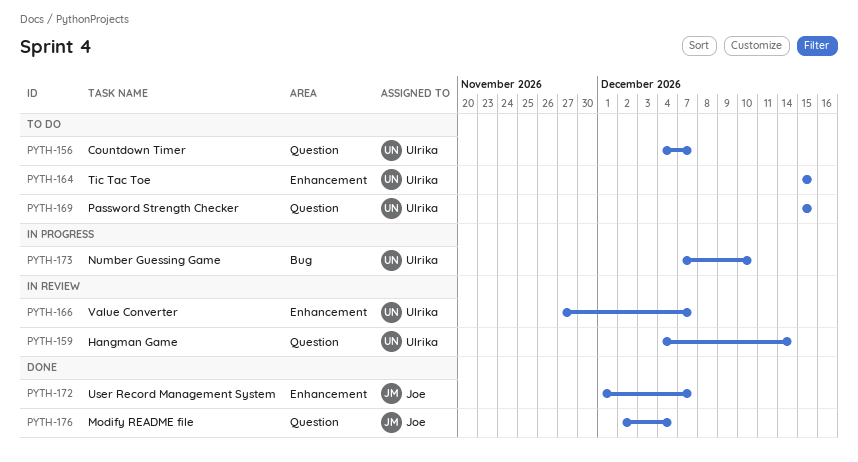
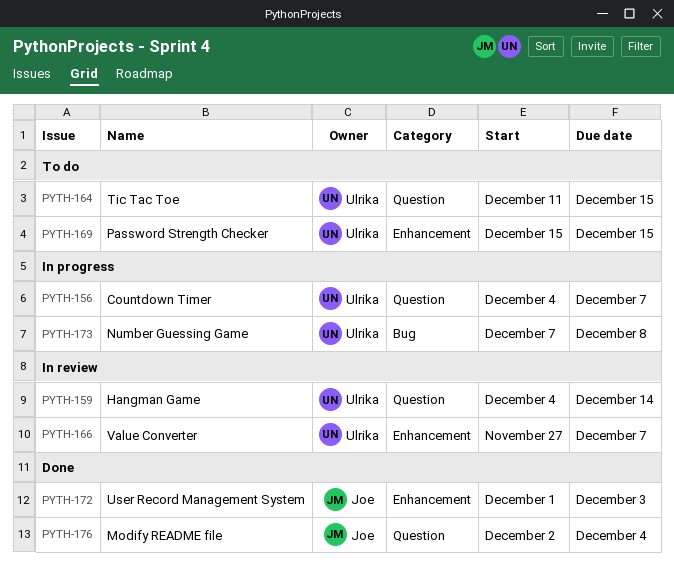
PYTH-156, status: To do -> In progress
PYTH-164, label: Enhancement -> Question
PYTH-164, start: Dec 15 -> Dec 11
PYTH-169, label: Question -> Enhancement
PYTH-172, due: Dec 7 -> Dec 3
PYTH-173, due: Dec 10 -> Dec 8

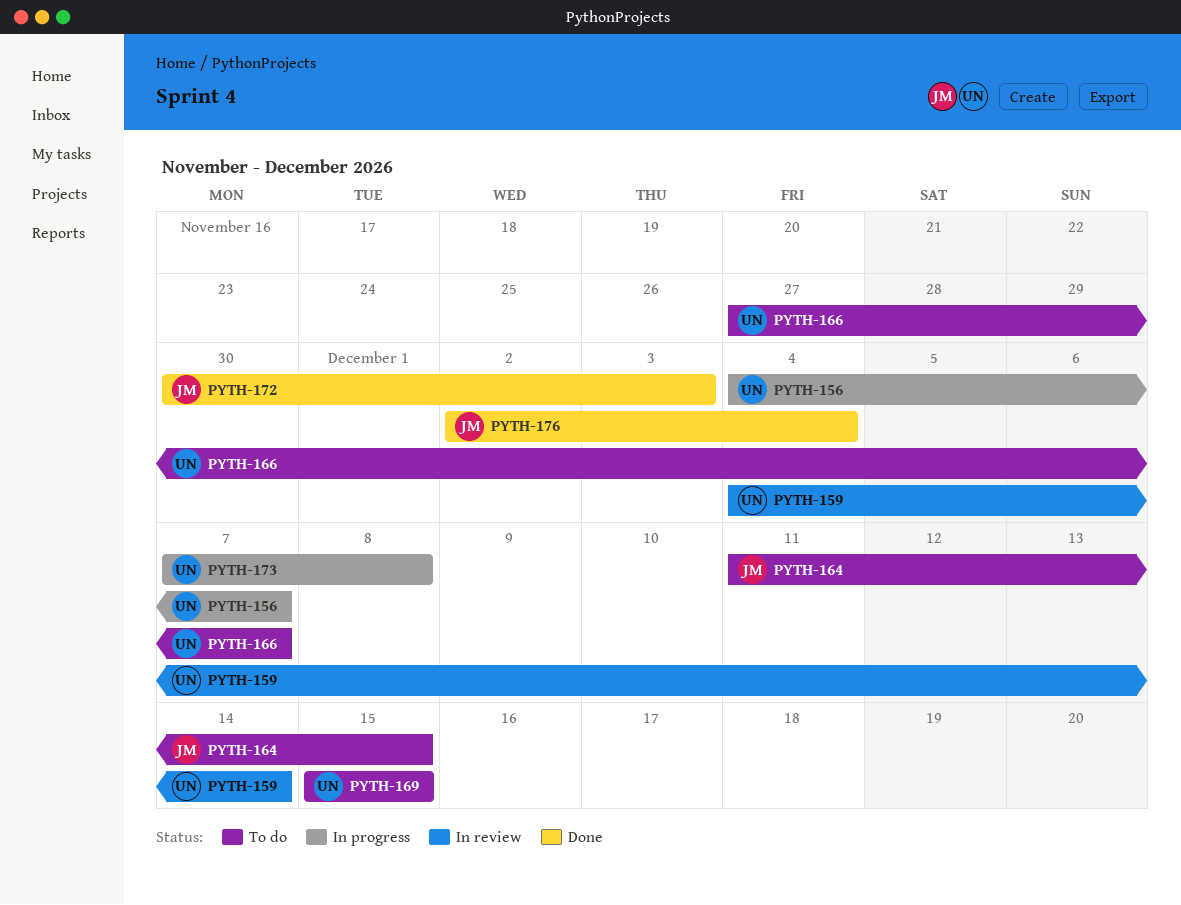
PYTH-164, owner: Ulrika -> Joe
PYTH-166, status: In review -> To do
PYTH-172, start: Dec 1 -> Nov 30

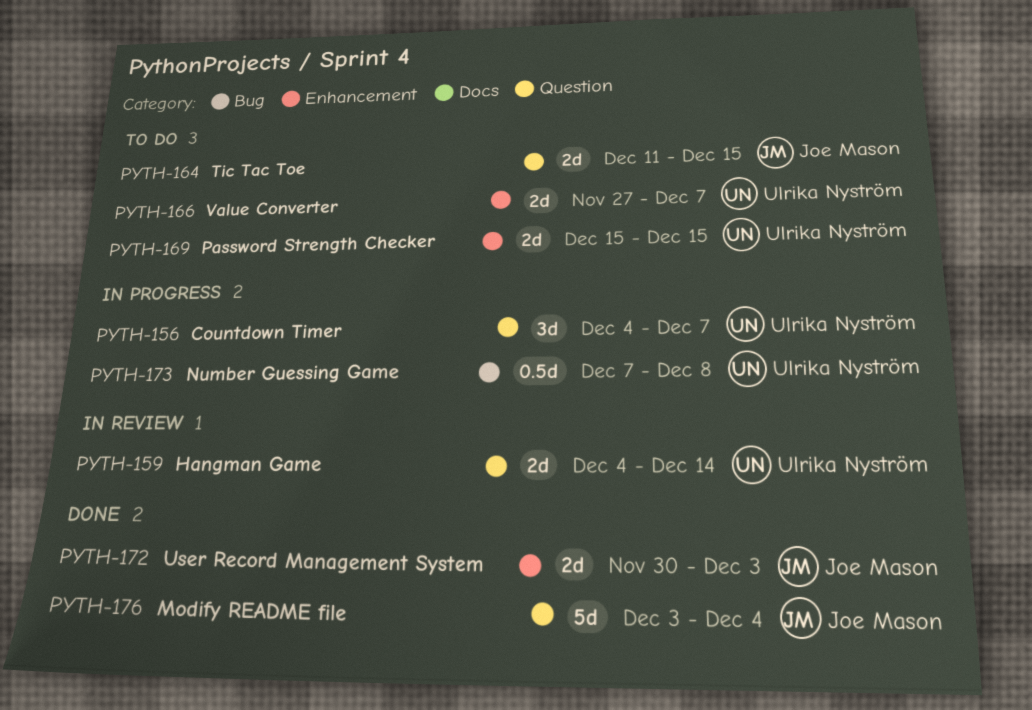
PYTH-176, start: Dec 2 -> Dec 3

